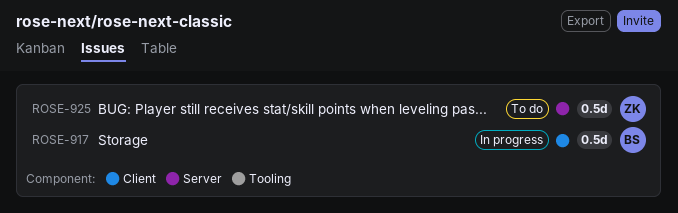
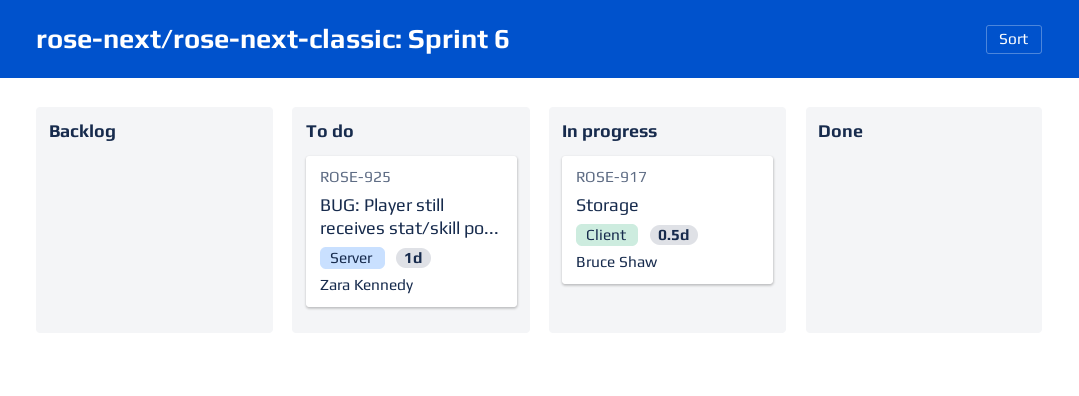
ROSE-925, estimate: 0.5d -> 1d

